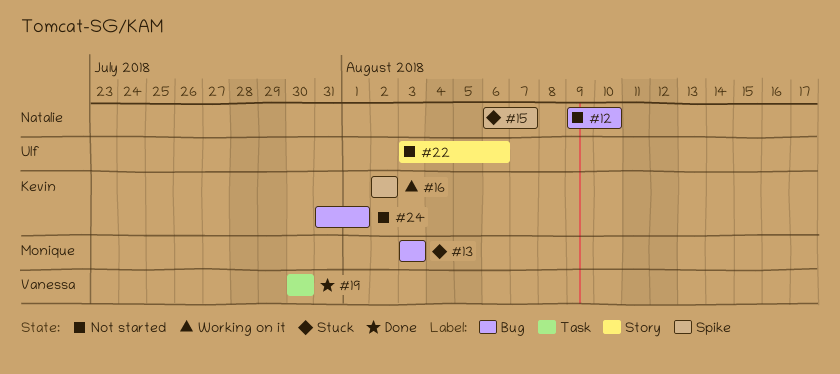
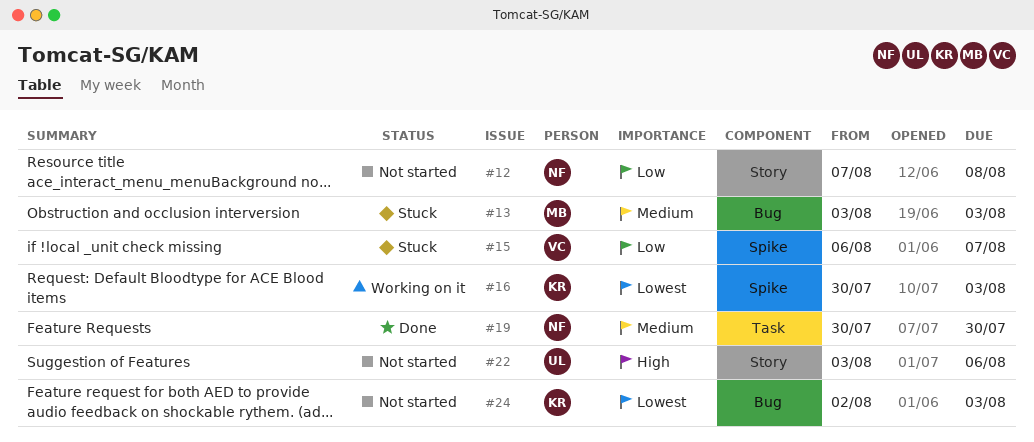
#12, label: Bug -> Story
#12, start: Aug 9 -> Aug 7
#12, due: Aug 10 -> Aug 8
#15, owner: Natalie -> Vanessa
#16, start: Aug 2 -> Jul 30
#16, due: Aug 2 -> Aug 3
#19, owner: Vanessa -> Natalie
#24, start: Jul 31 -> Aug 2
#24, due: Aug 1 -> Aug 3

